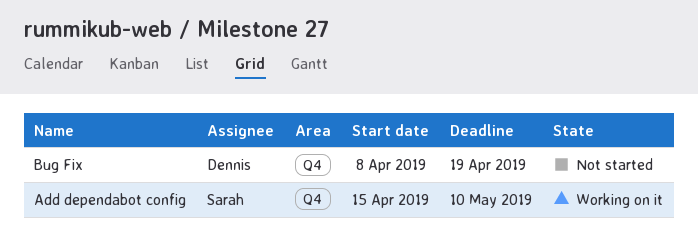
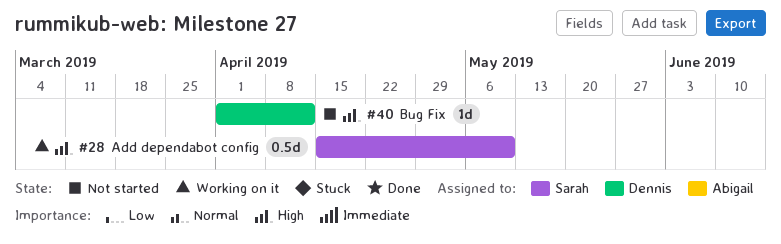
Bug Fix, start: Apr 8 -> Apr 1
Bug Fix, due: Apr 19 -> Apr 12

